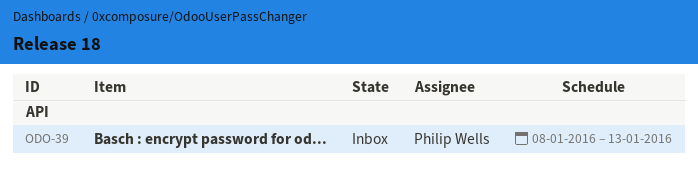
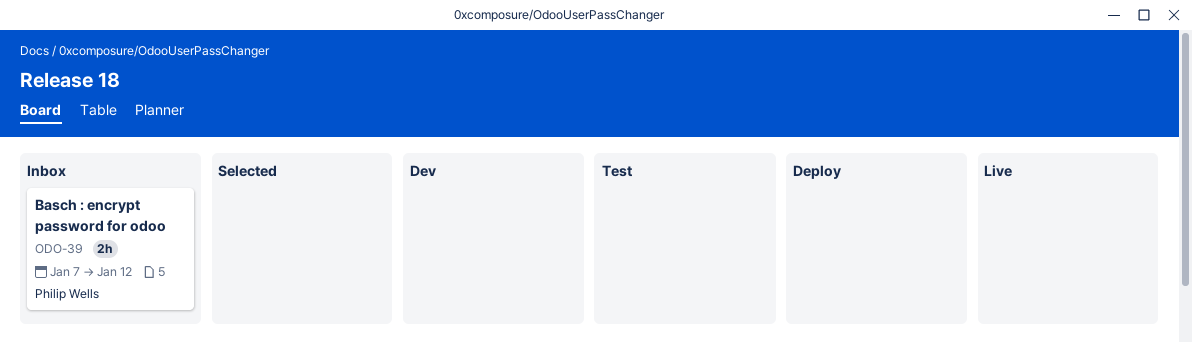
ODO-39, start: Jan 8 -> Jan 7
ODO-39, due: Jan 13 -> Jan 12

